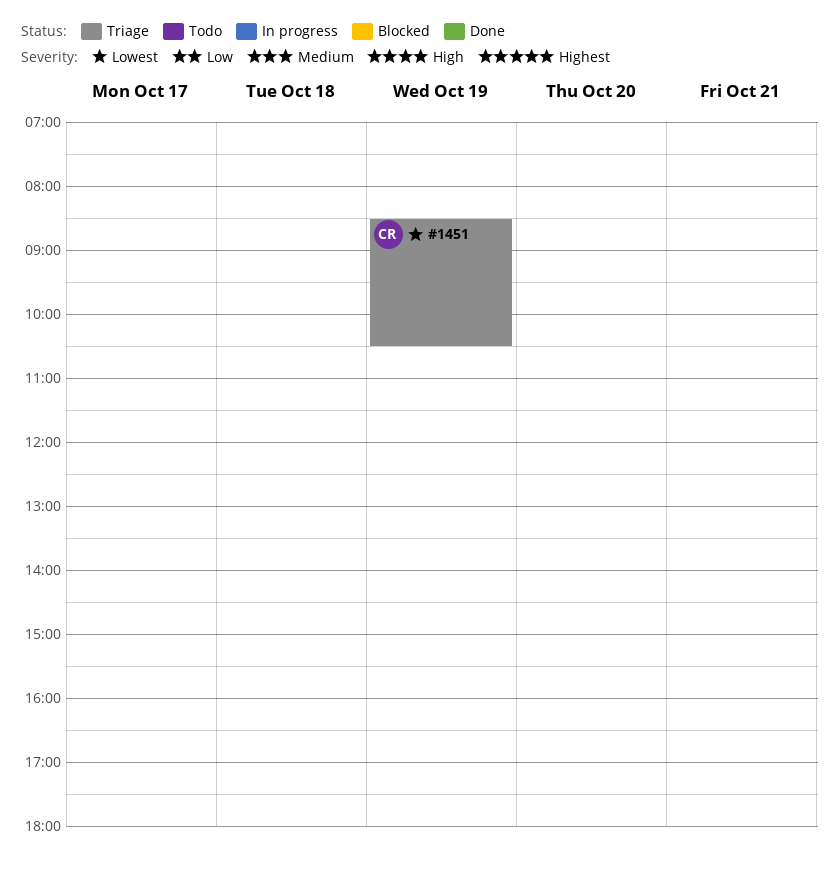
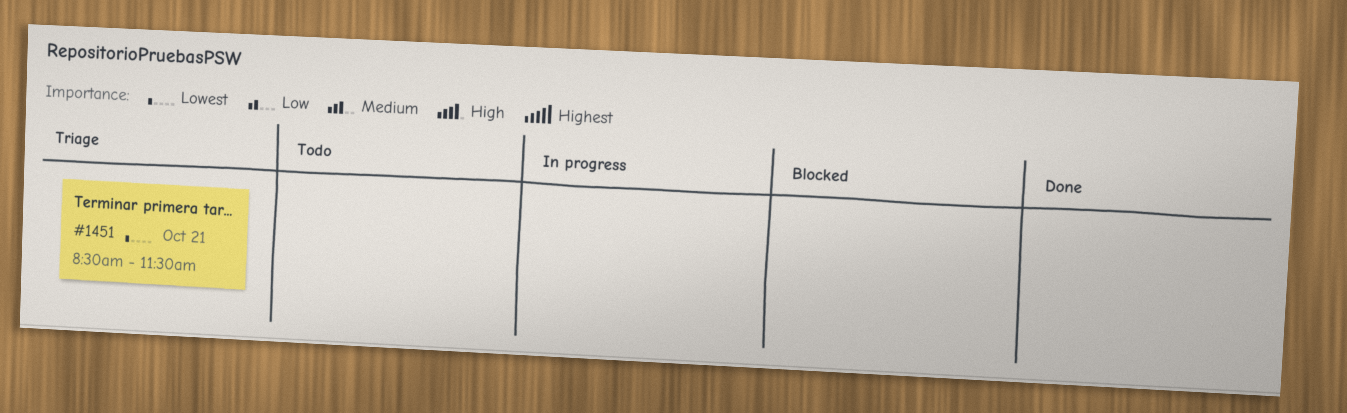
#1451, day: Oct 19 -> Oct 21
#1451, ends: 10:30 -> 11:30

